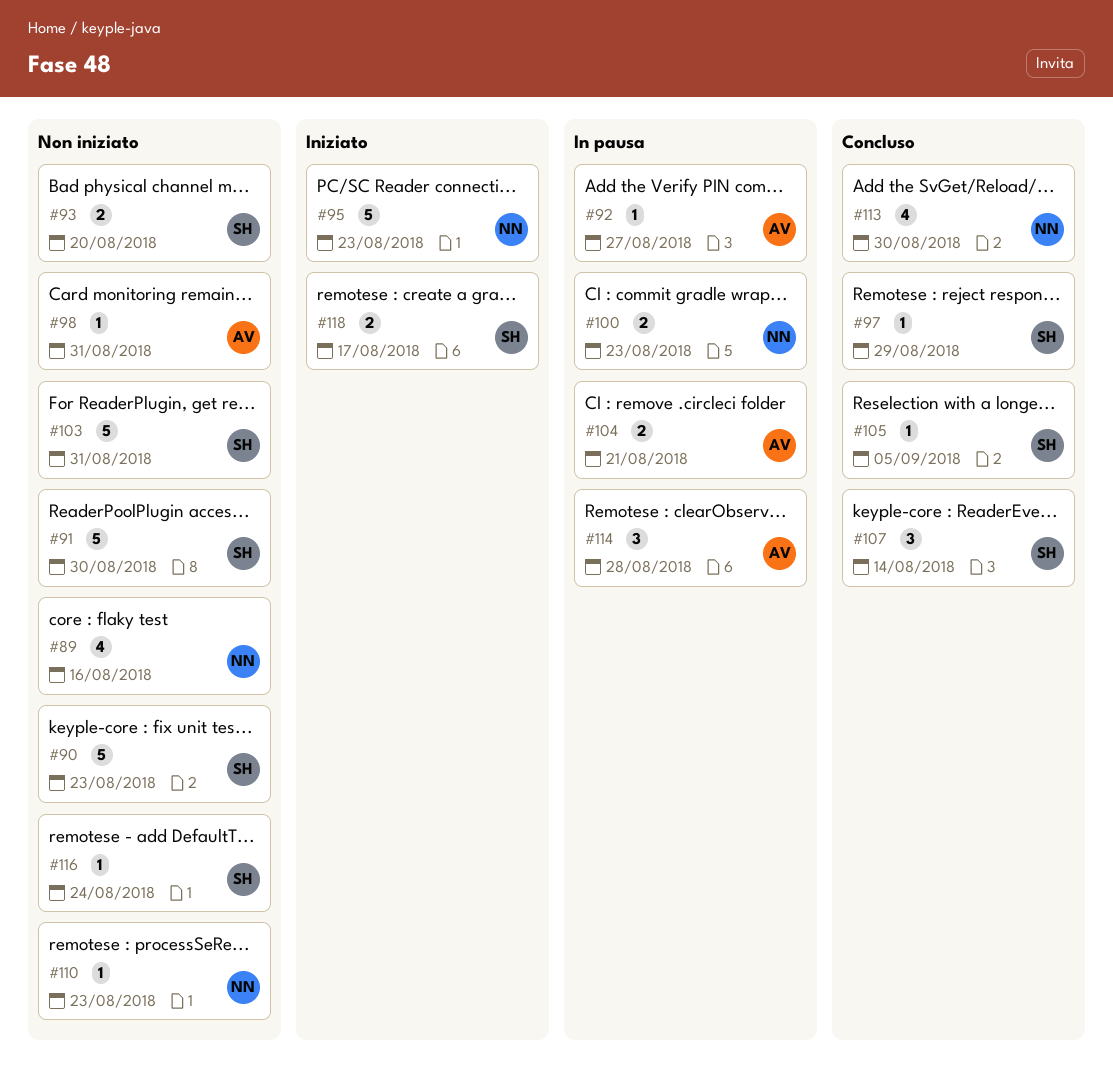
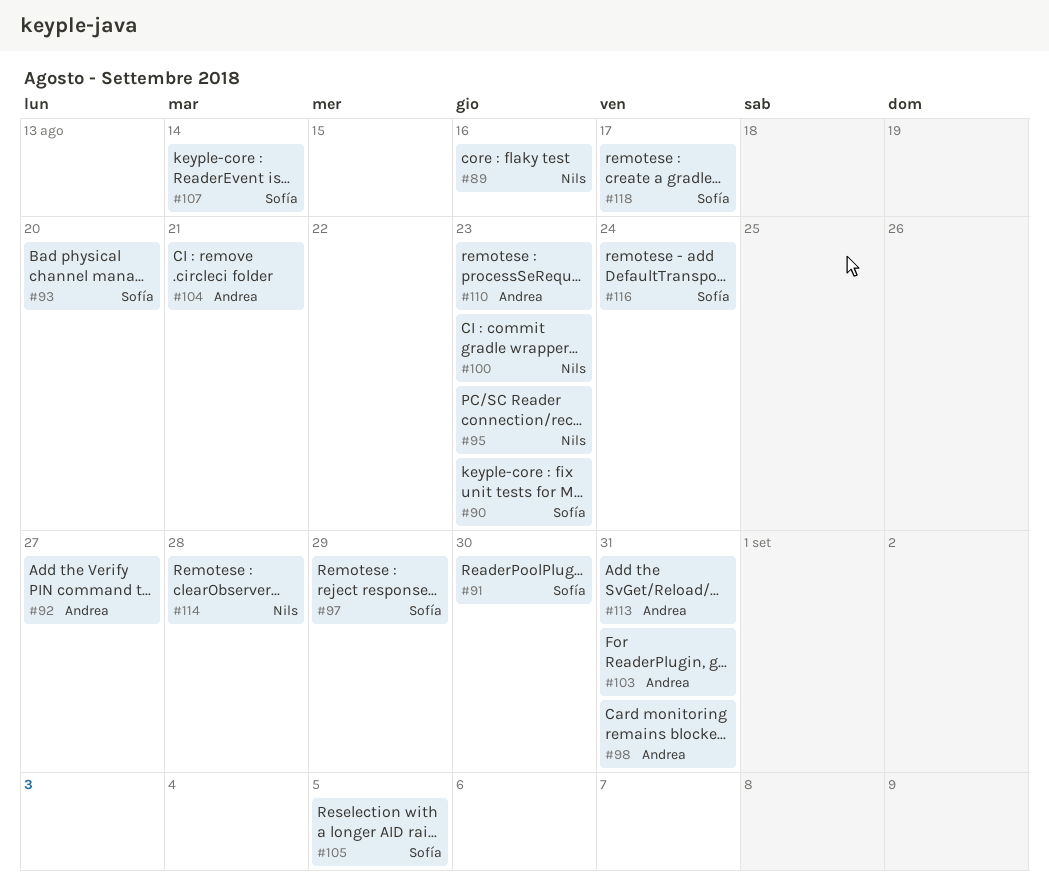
#103, owner: Sofía -> Andrea
#110, owner: Nils -> Andrea
#113, owner: Nils -> Andrea
#113, due: Aug 30 -> Aug 31
#114, owner: Andrea -> Nils

